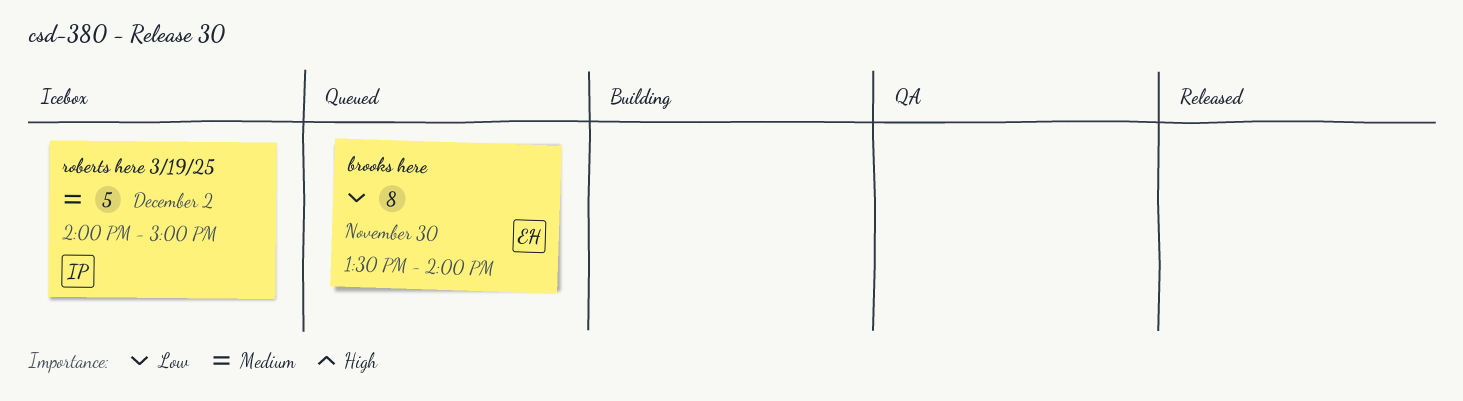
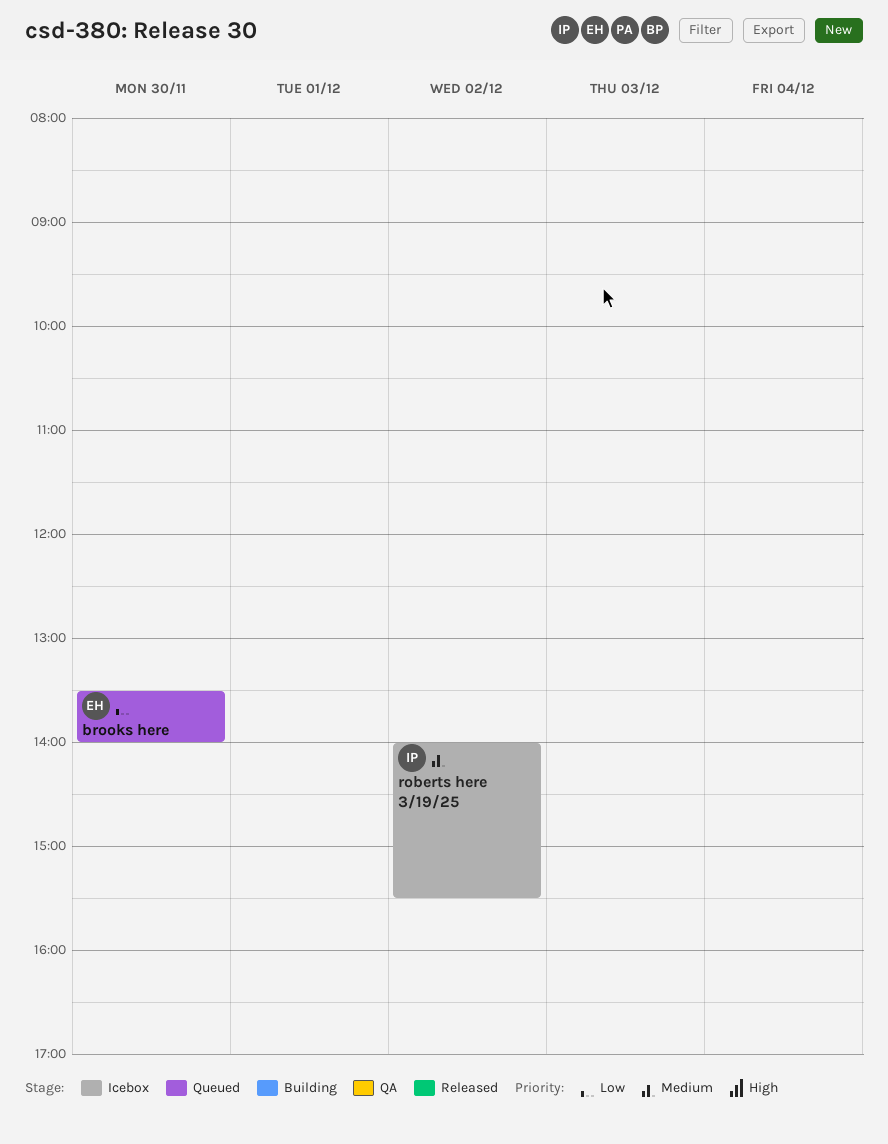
roberts here 3/19/25, ends: 15:00 -> 15:30

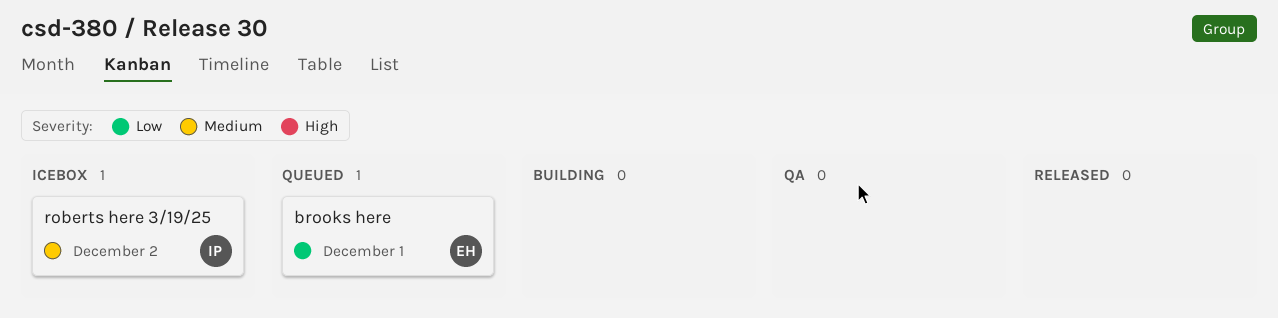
brooks here, day: Nov 30 -> Dec 1

